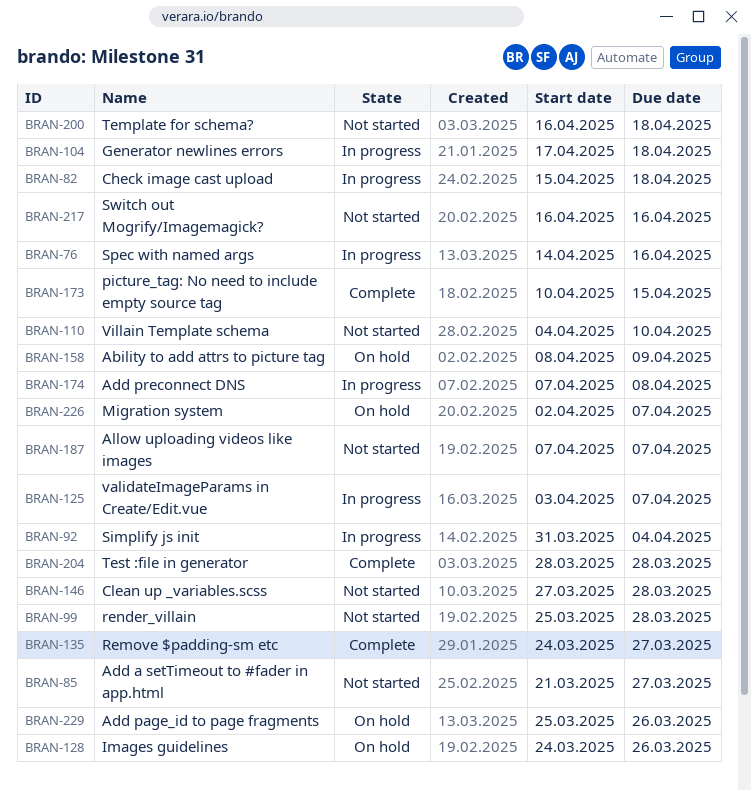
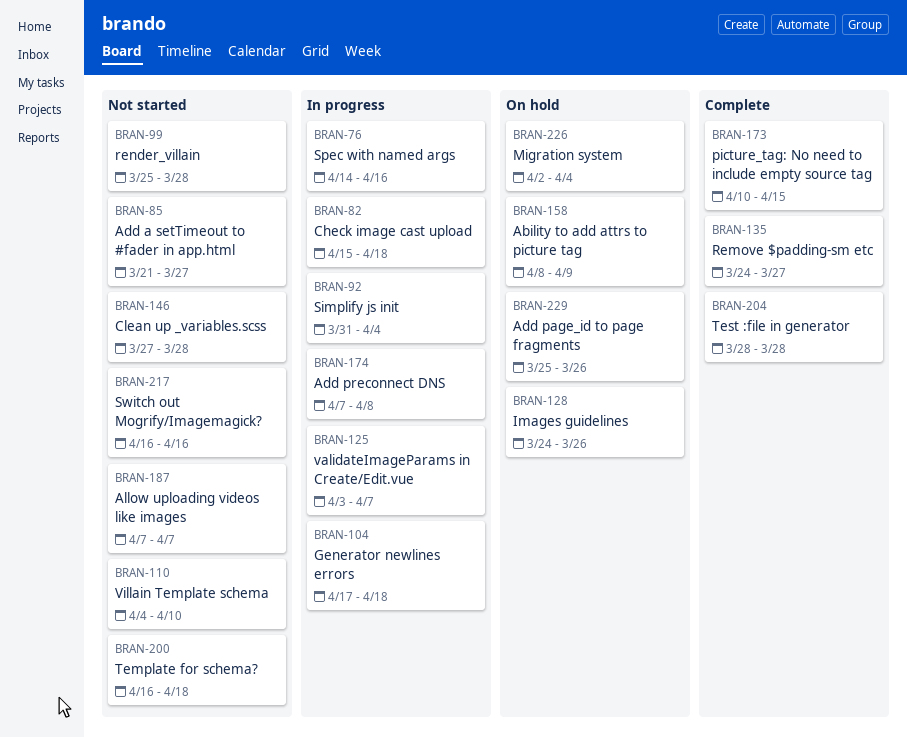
BRAN-226, due: Apr 7 -> Apr 4

